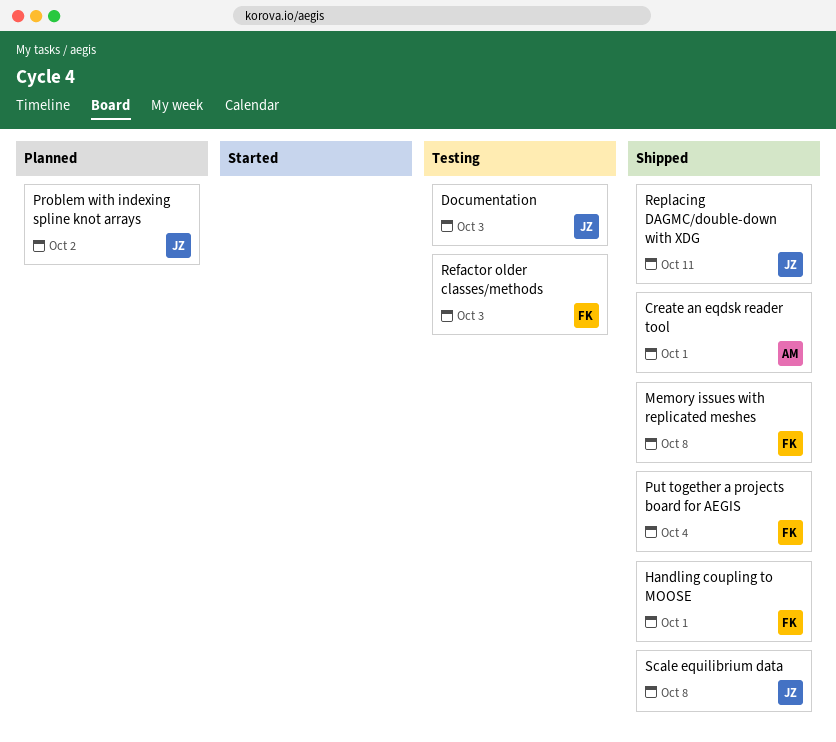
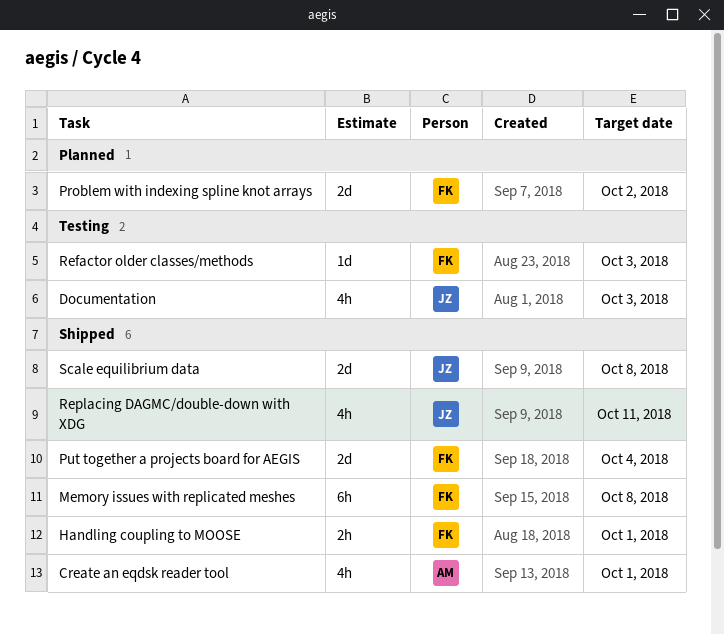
Problem with indexing spline knot arrays, owner: JZ -> FK

